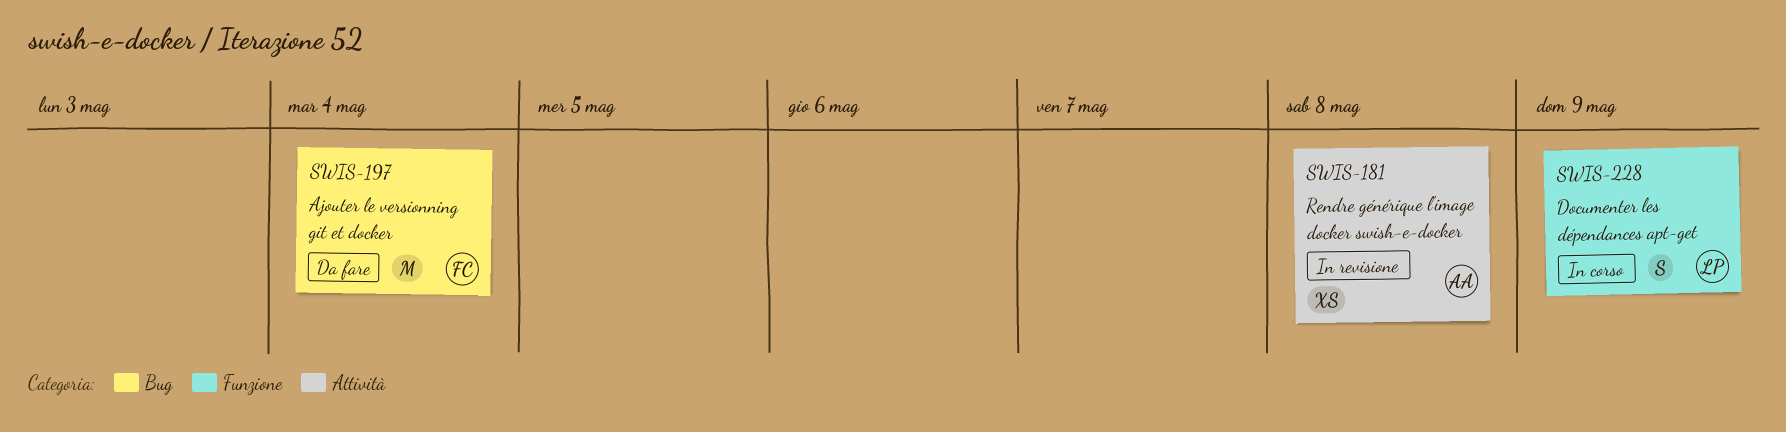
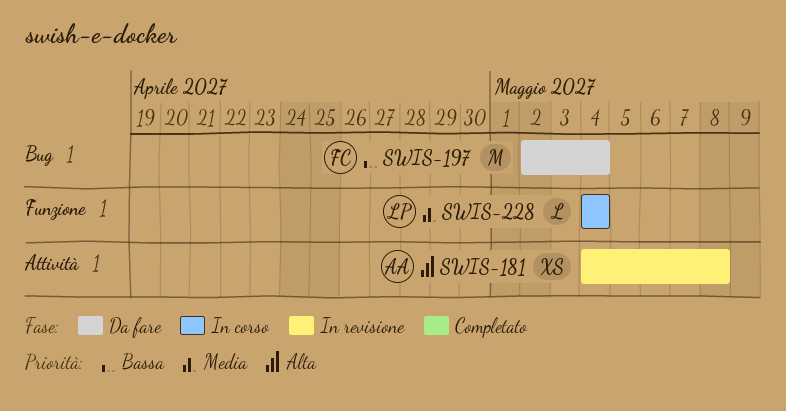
SWIS-228, estimate: S -> L
SWIS-228, due: May 9 -> May 4

